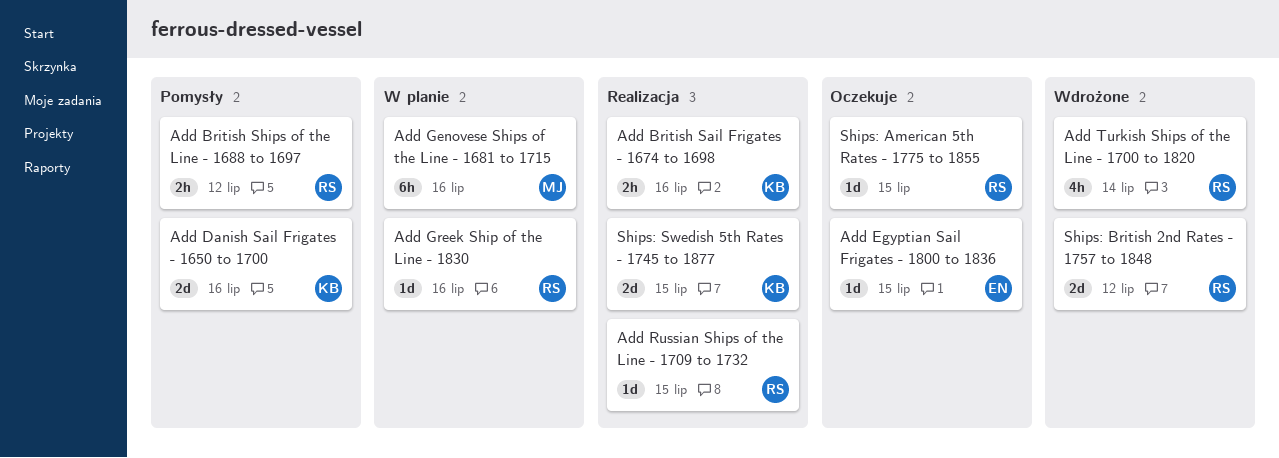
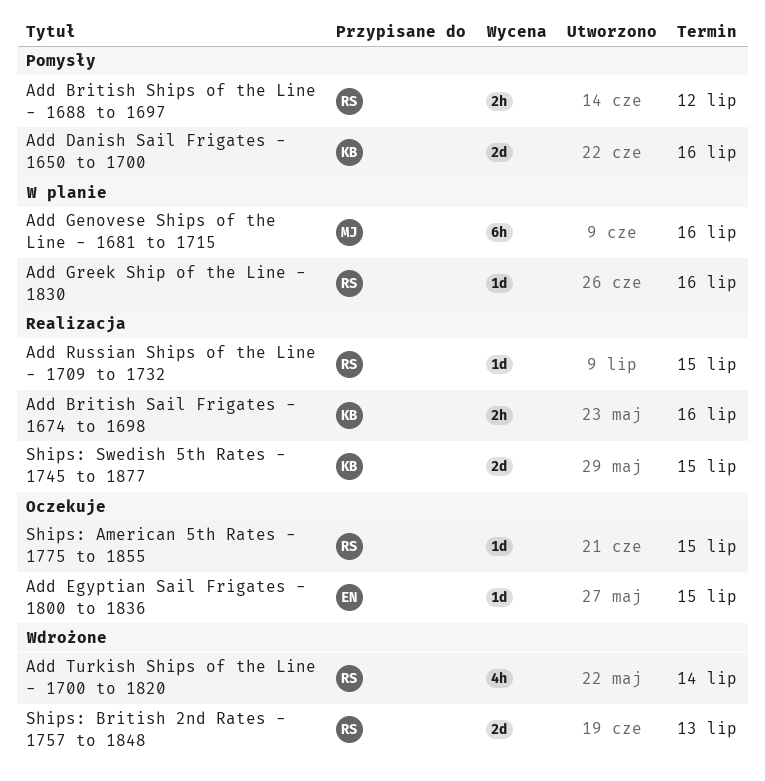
Ships: British 2nd Rates - 1757 to 1848, due: Jul 12 -> Jul 13

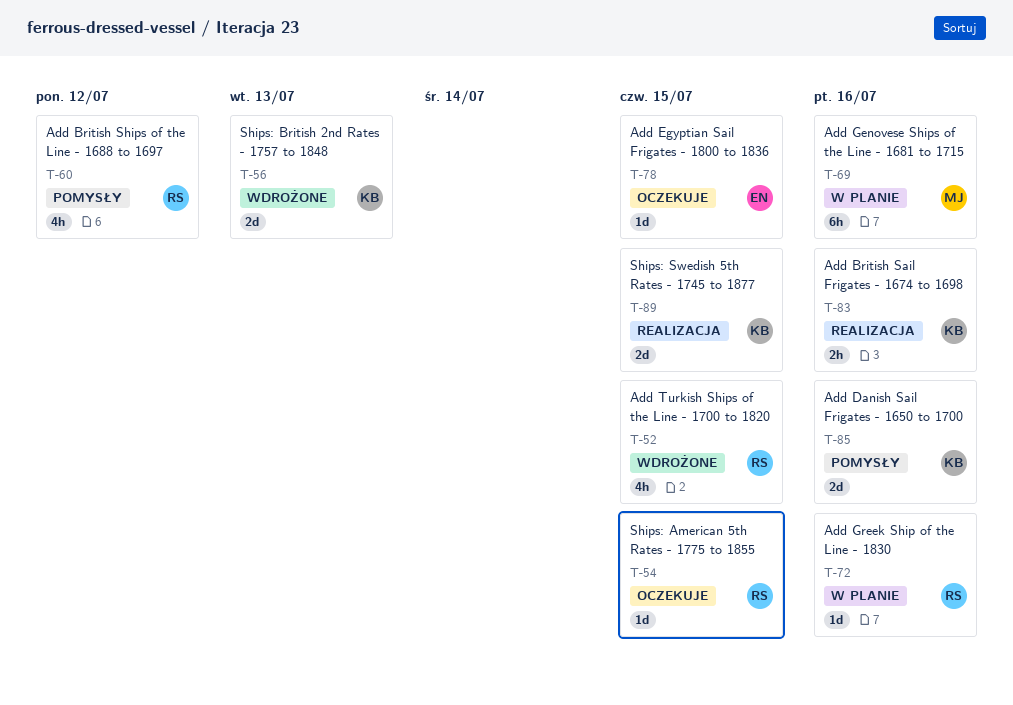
Add British Ships of the Line - 1688 to 1697, estimate: 2h -> 4h
Add Russian Ships of the Line - 1709 to 1732: present -> none
Add Turkish Ships of the Line - 1700 to 1820, due: Jul 14 -> Jul 15
Ships: British 2nd Rates - 1757 to 1848, owner: RS -> KB

